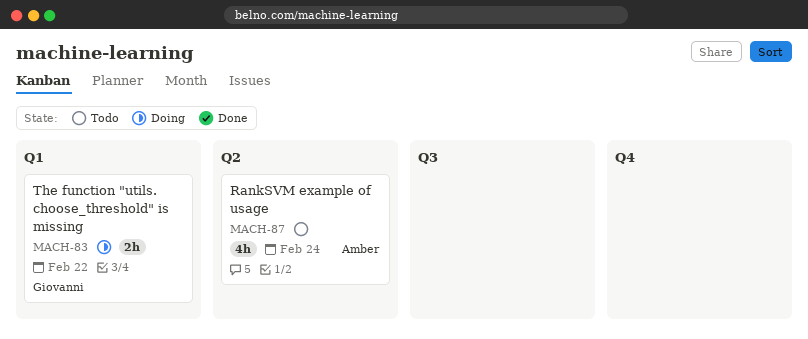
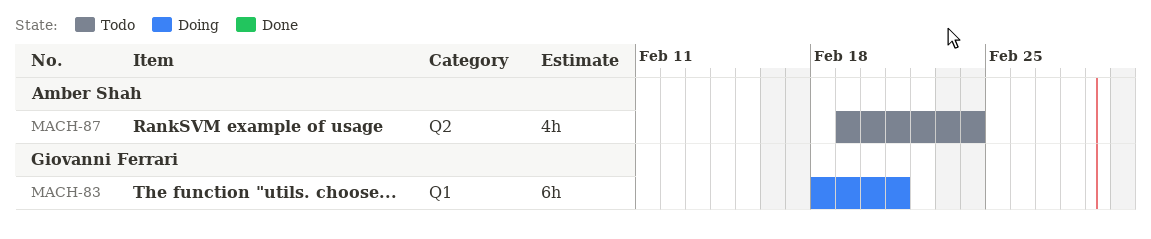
MACH-83, estimate: 2h -> 6h
MACH-83, due: Feb 22 -> Feb 21

